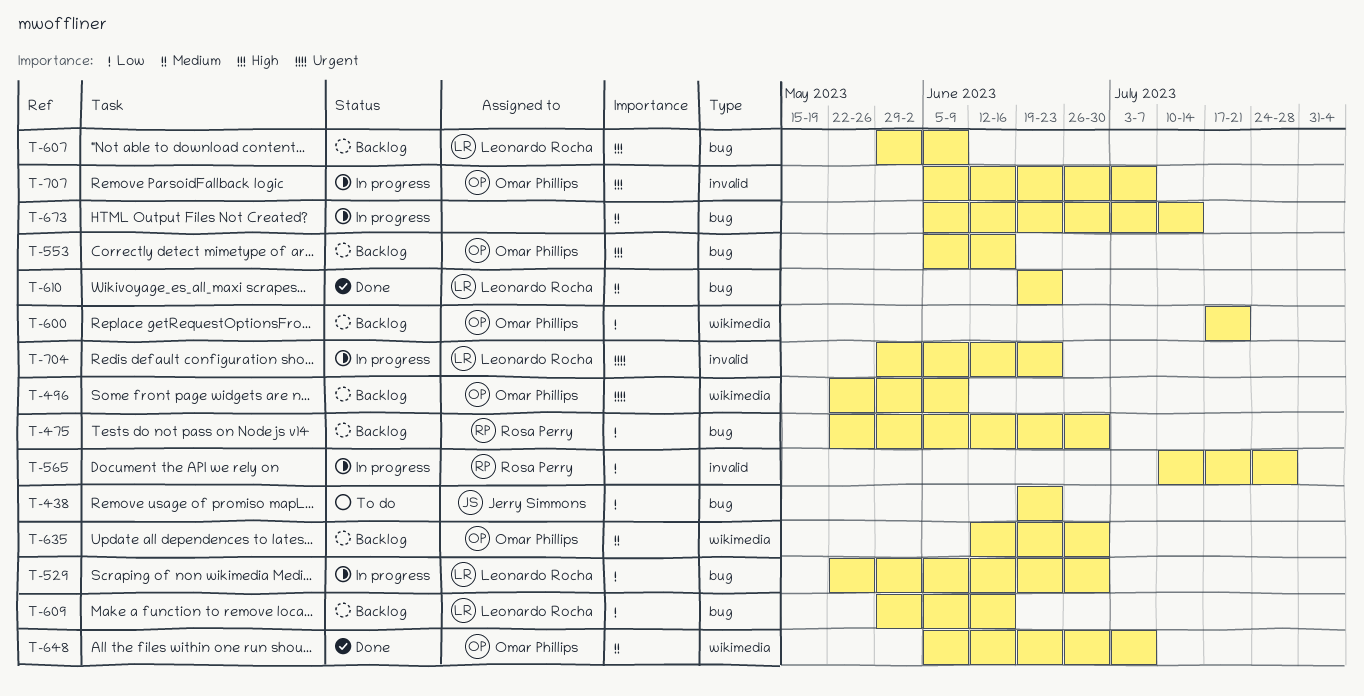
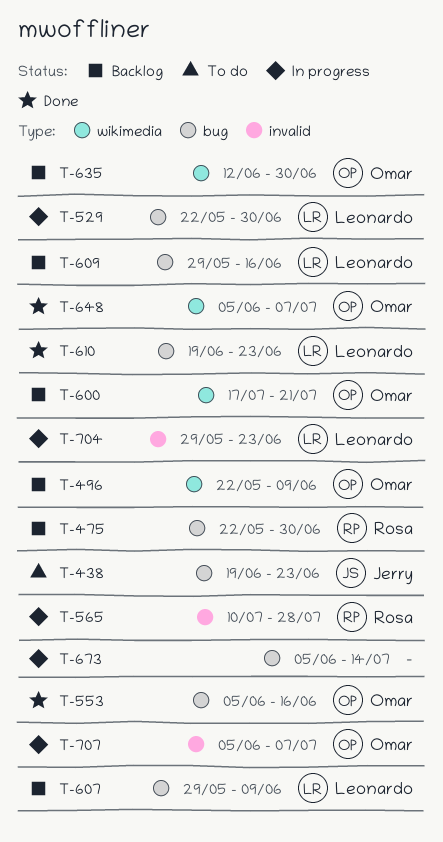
T-553, status: Backlog -> Done

